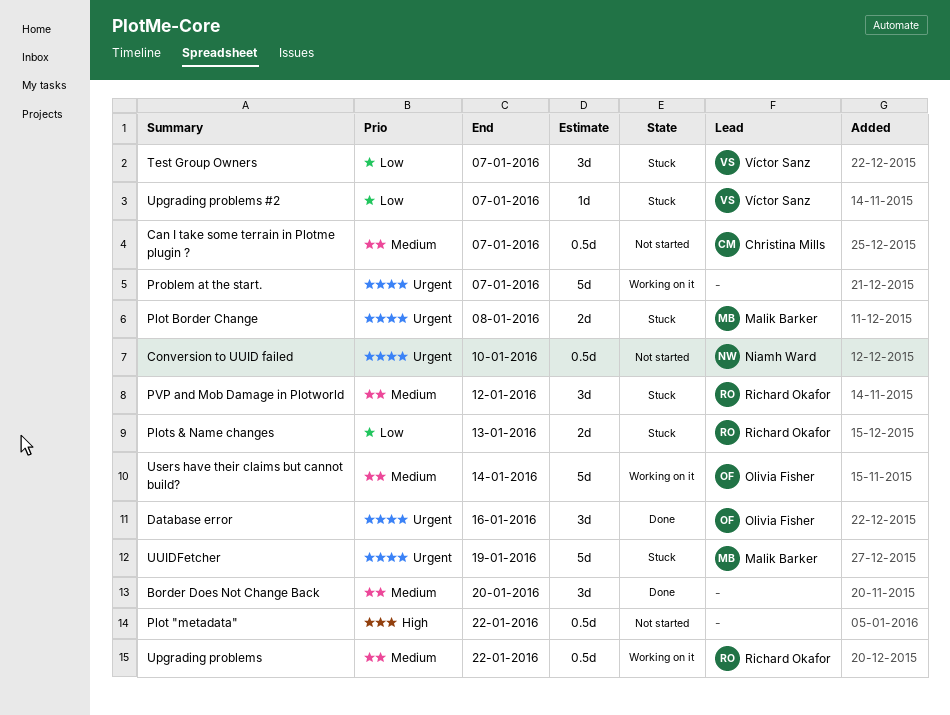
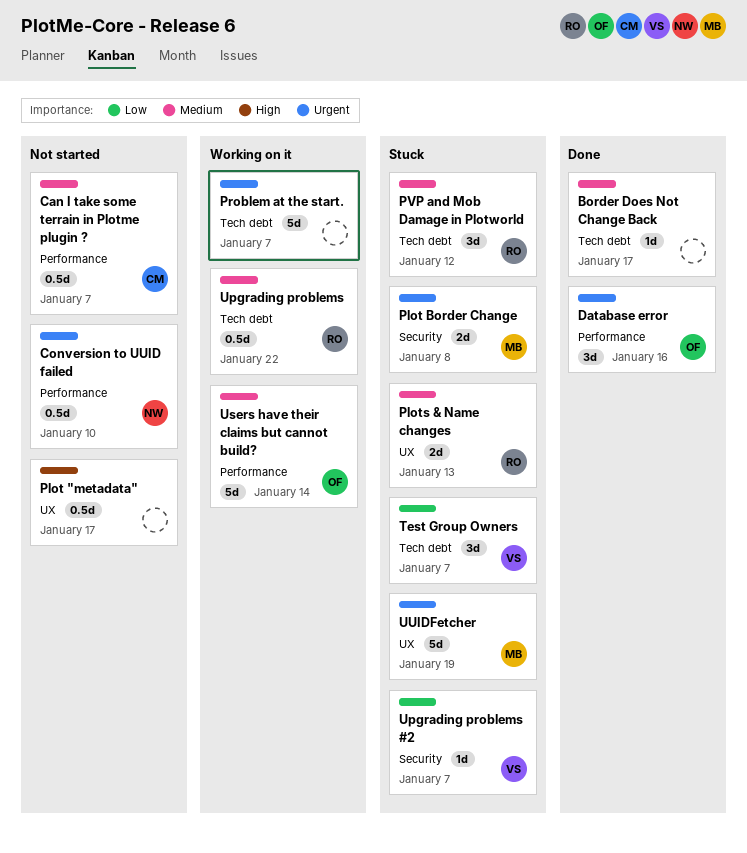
Border Does Not Change Back, estimate: 3d -> 1d
Border Does Not Change Back, due: Jan 20 -> Jan 17
Plot "metadata", due: Jan 22 -> Jan 17
Plots & Name changes, priority: Low -> Medium

